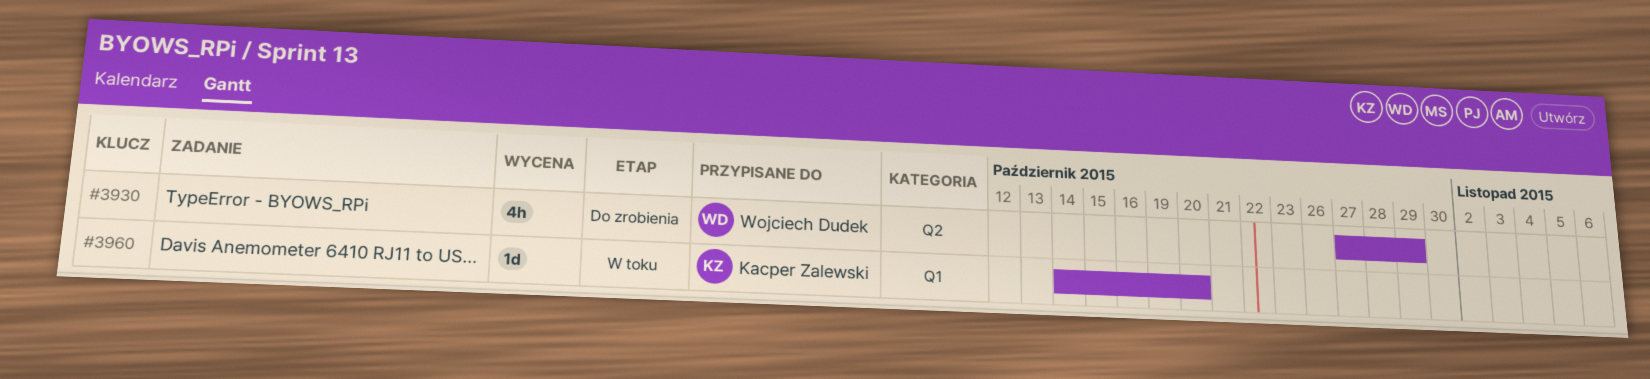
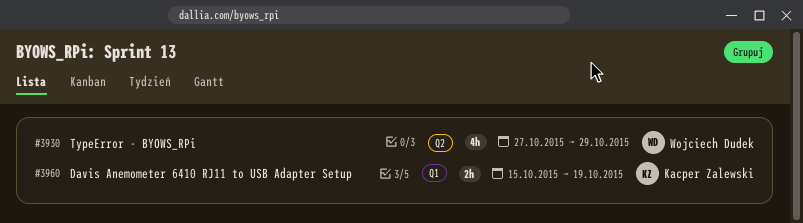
#3960, estimate: 1d -> 2h
#3960, start: Oct 14 -> Oct 15
#3960, due: Oct 20 -> Oct 19

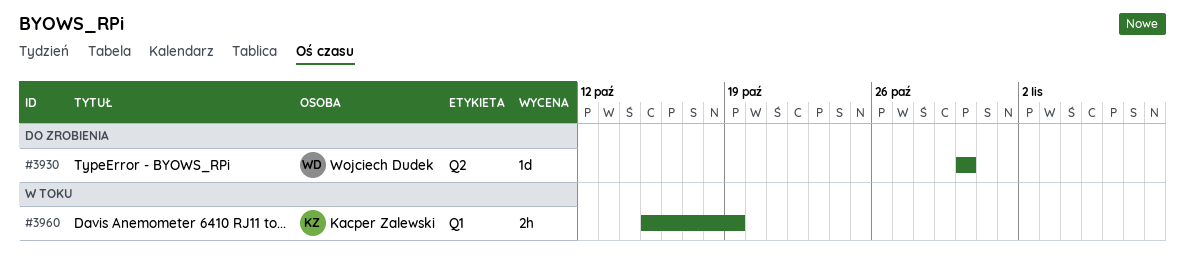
#3930, estimate: 4h -> 1d
#3930, start: Oct 27 -> Oct 30
#3930, due: Oct 29 -> Oct 30

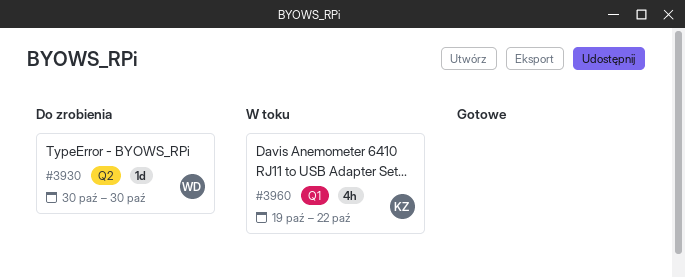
#3960, estimate: 2h -> 4h
#3960, start: Oct 15 -> Oct 19
#3960, due: Oct 19 -> Oct 22

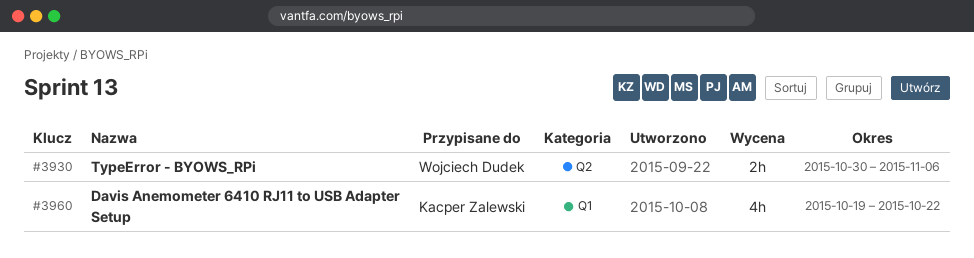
#3930, estimate: 1d -> 2h
#3930, due: Oct 30 -> Nov 6

